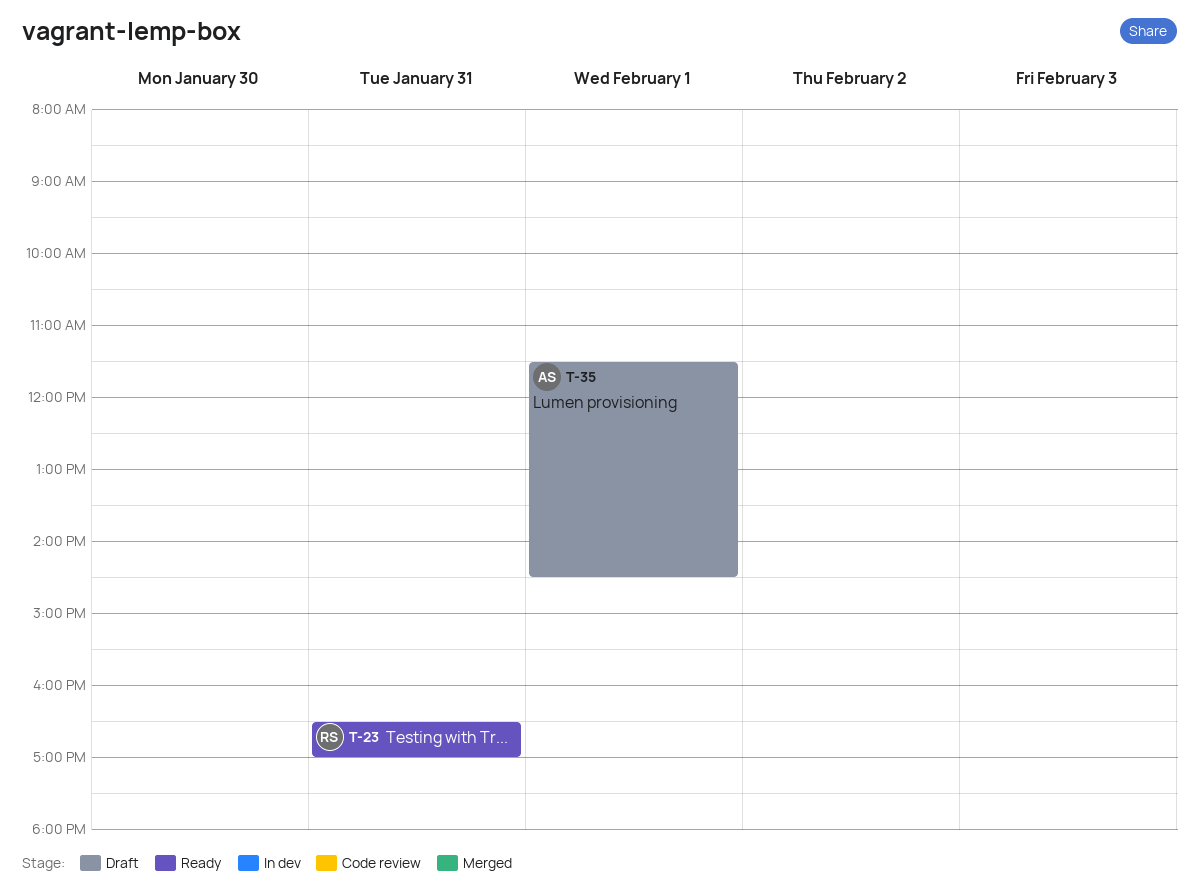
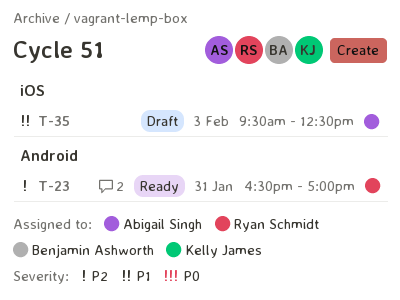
T-35, day: Feb 1 -> Feb 3
T-35, begins: 11:30 -> 09:30
T-35, ends: 14:30 -> 12:30

